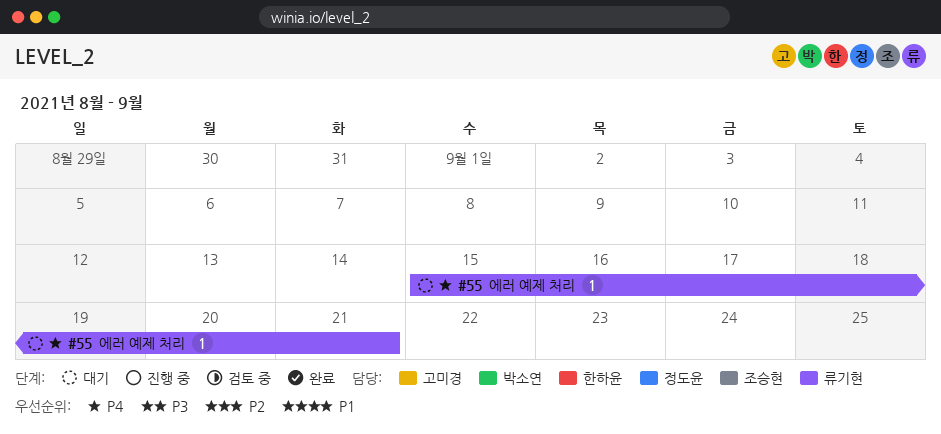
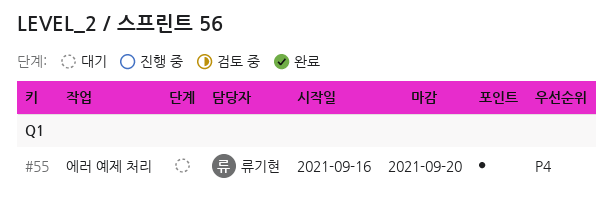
#55, start: Sep 15 -> Sep 16
#55, due: Sep 21 -> Sep 20

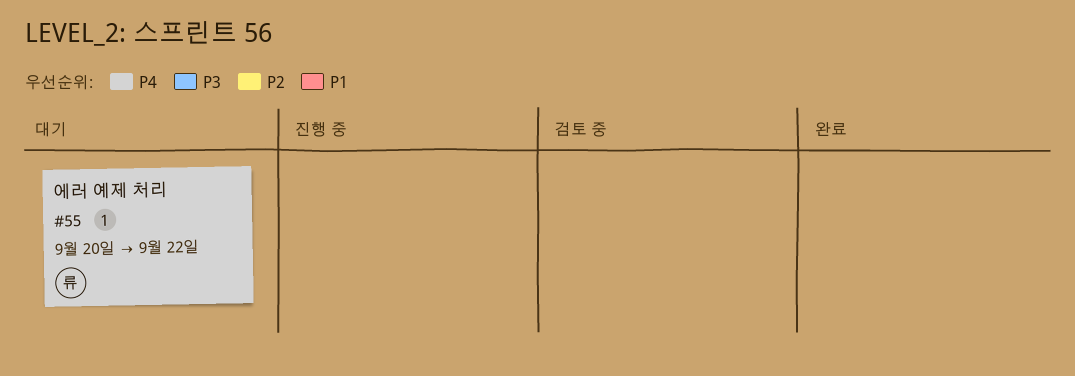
#55, start: Sep 16 -> Sep 20
#55, due: Sep 20 -> Sep 22

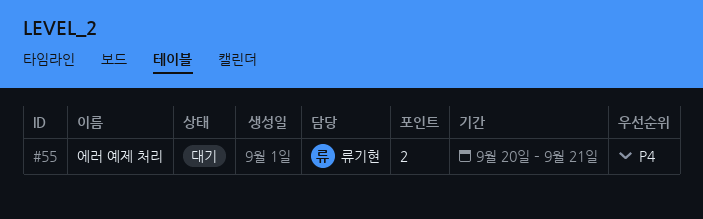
#55, estimate: 1 -> 2
#55, due: Sep 22 -> Sep 21

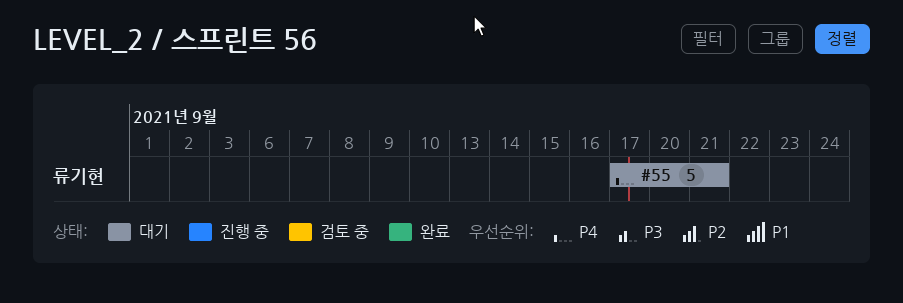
#55, estimate: 2 -> 5
#55, start: Sep 20 -> Sep 17

